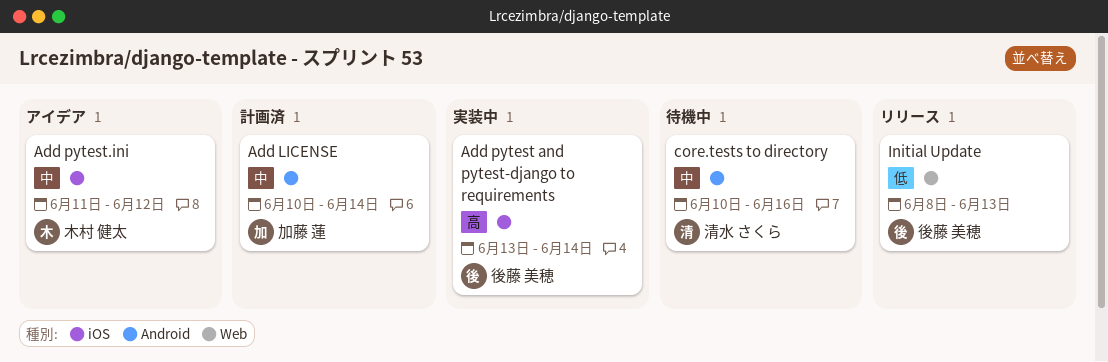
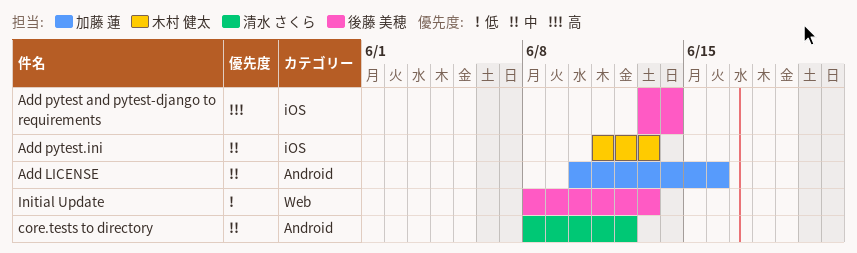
Add LICENSE, due: Jun 14 -> Jun 16
Add pytest.ini, due: Jun 12 -> Jun 13
core.tests to directory, start: Jun 10 -> Jun 8
core.tests to directory, due: Jun 16 -> Jun 12

